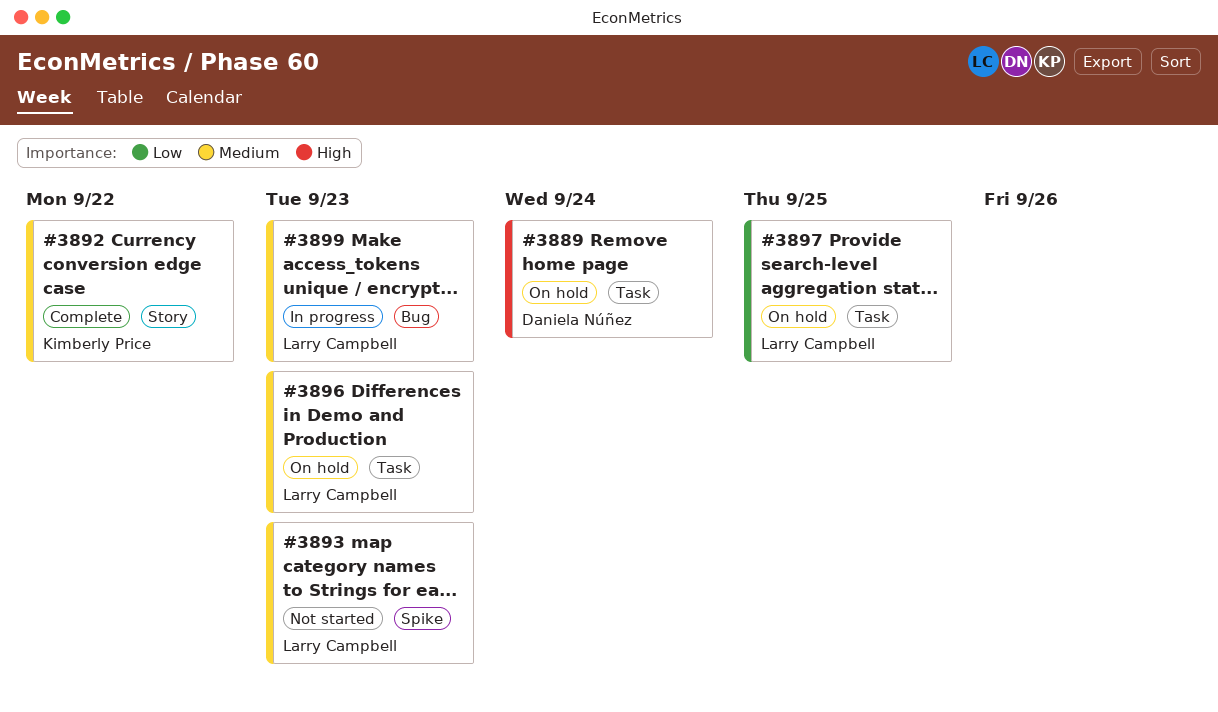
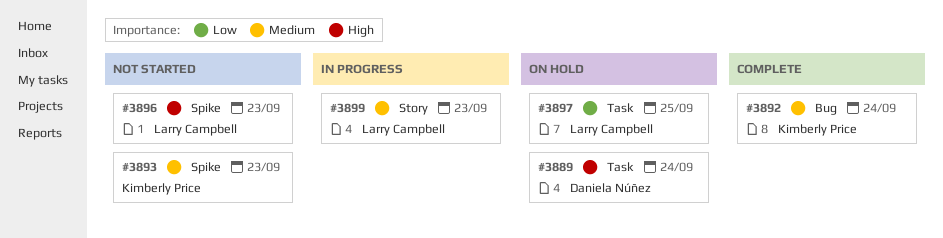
#3892, label: Story -> Bug
#3892, due: Sep 22 -> Sep 24
#3893, owner: Larry Campbell -> Kimberly Price
#3896, status: On hold -> Not started
#3896, priority: Medium -> High
#3896, label: Task -> Spike
#3899, label: Bug -> Story

